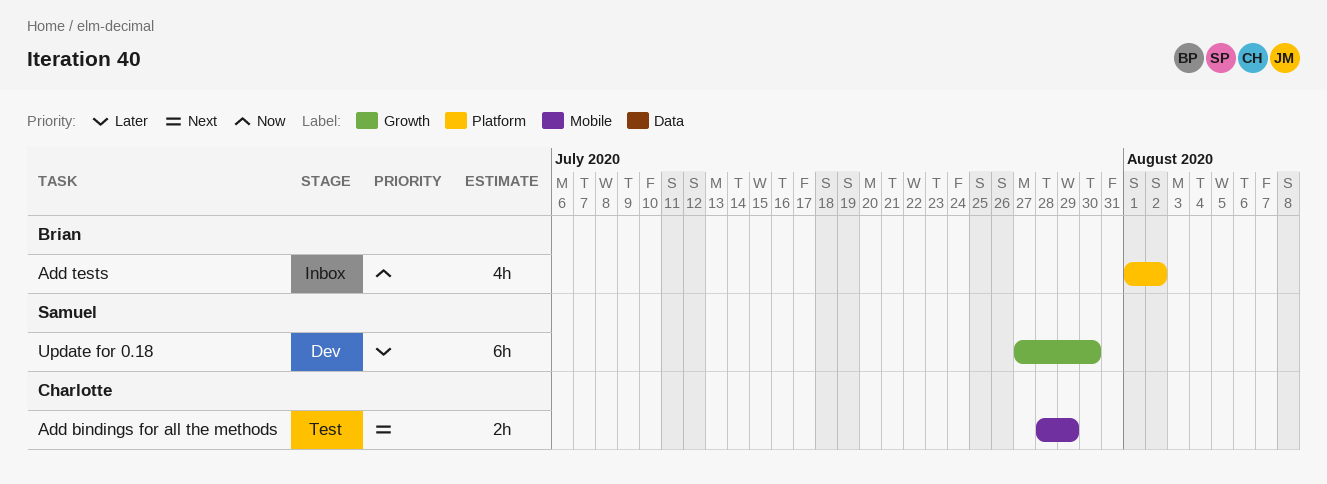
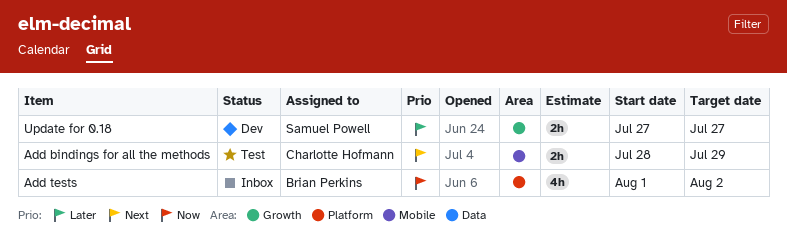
Update for 0.18, estimate: 6h -> 2h
Update for 0.18, due: Jul 30 -> Jul 27

